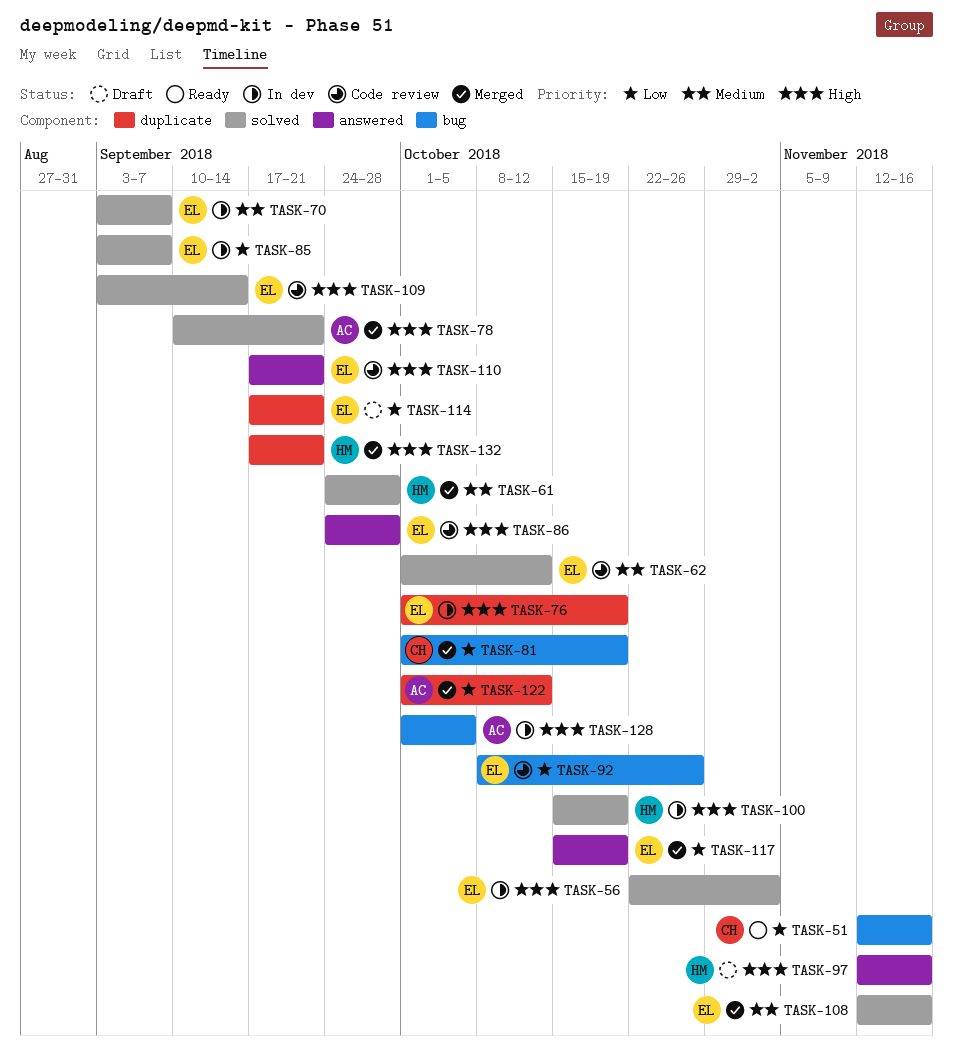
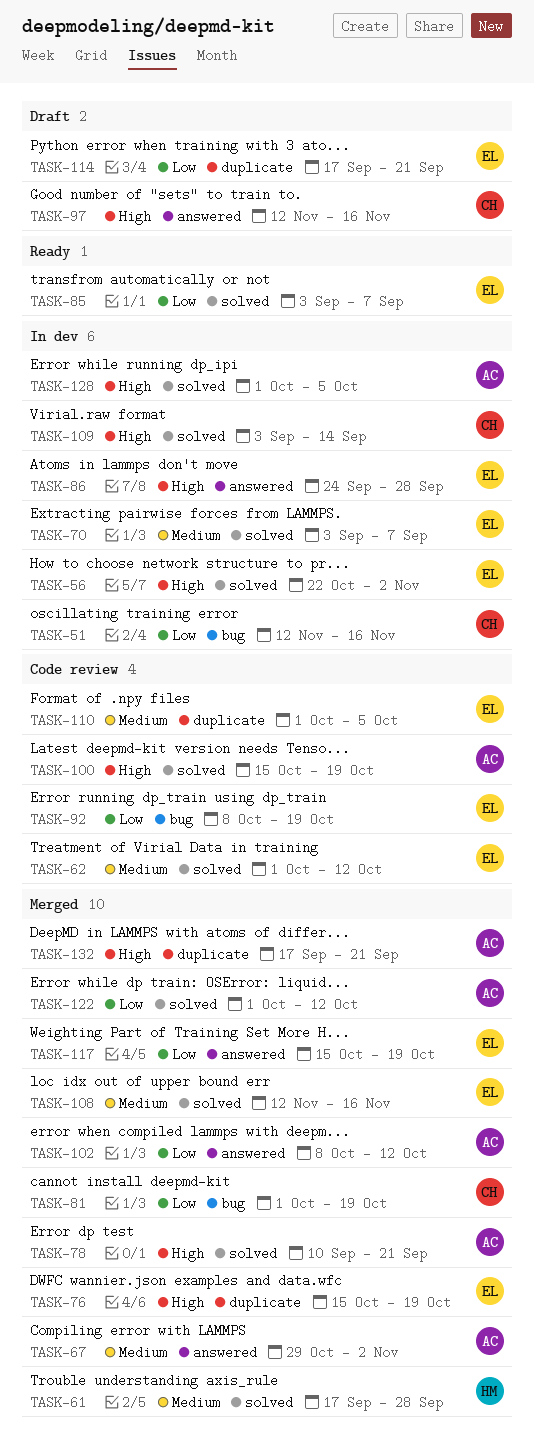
TASK-51, status: Ready -> In dev
TASK-61, start: Sep 24 -> Sep 17
TASK-67: none -> present
TASK-76, status: In dev -> Merged
TASK-76, start: Oct 1 -> Oct 15
TASK-85, status: In dev -> Ready
TASK-86, status: Code review -> In dev
TASK-92, due: Oct 26 -> Oct 19
TASK-97, owner: HM -> CH
TASK-100, status: In dev -> Code review
TASK-100, owner: HM -> AC
TASK-102: none -> present
TASK-109, status: Code review -> In dev
TASK-109, owner: EL -> CH
TASK-110, priority: High -> Medium
TASK-110, label: answered -> duplicate
TASK-110, start: Sep 17 -> Oct 1
TASK-110, due: Sep 21 -> Oct 5
TASK-122, label: duplicate -> solved
TASK-128, label: bug -> solved
TASK-132, owner: HM -> AC

